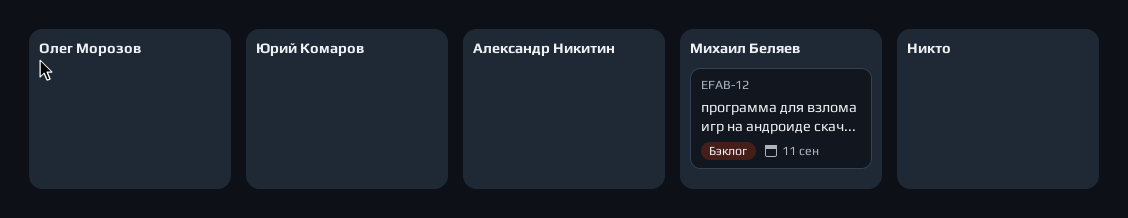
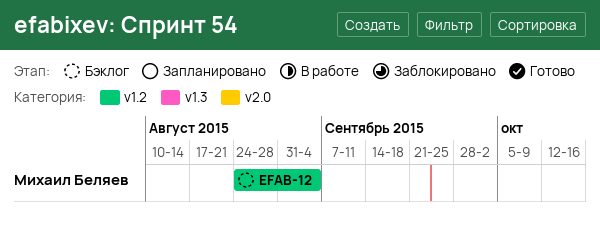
EFAB-12, due: Sep 11 -> Sep 4

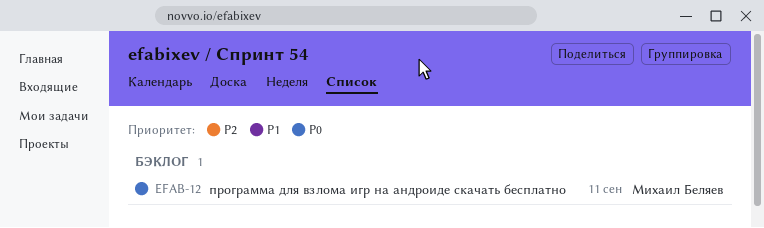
EFAB-12, due: Sep 4 -> Sep 11

